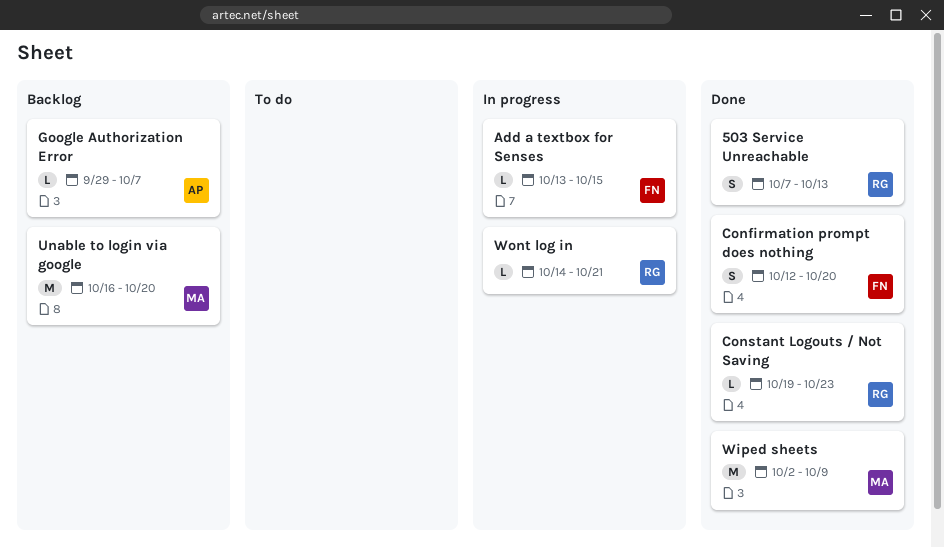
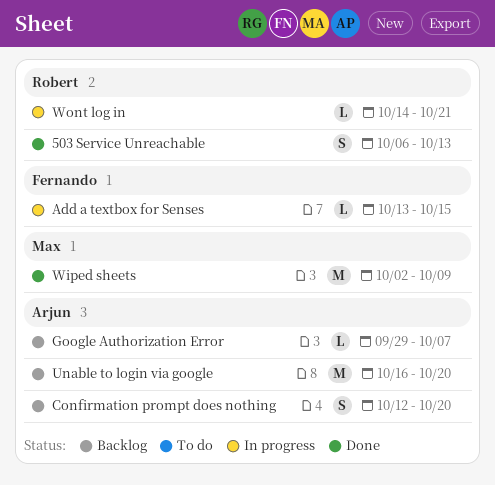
503 Service Unreachable, start: Oct 7 -> Oct 6
Confirmation prompt does nothing, status: Done -> Backlog
Confirmation prompt does nothing, owner: Fernando -> Arjun
Constant Logouts / Not Saving: present -> none
Unable to login via google, owner: Max -> Arjun

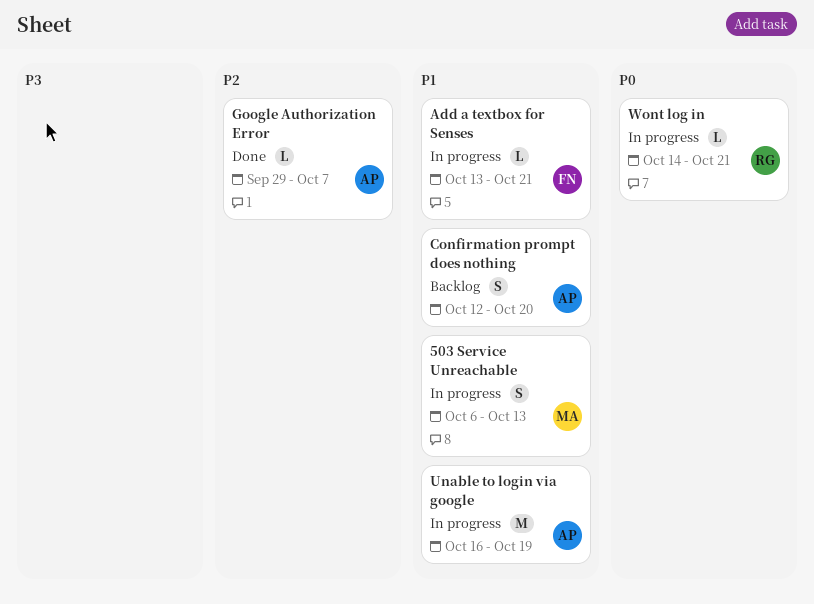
503 Service Unreachable, status: Done -> In progress
503 Service Unreachable, owner: Robert -> Max
Add a textbox for Senses, due: Oct 15 -> Oct 21
Google Authorization Error, status: Backlog -> Done
Unable to login via google, status: Backlog -> In progress
Unable to login via google, due: Oct 20 -> Oct 19
Wiped sheets: present -> none

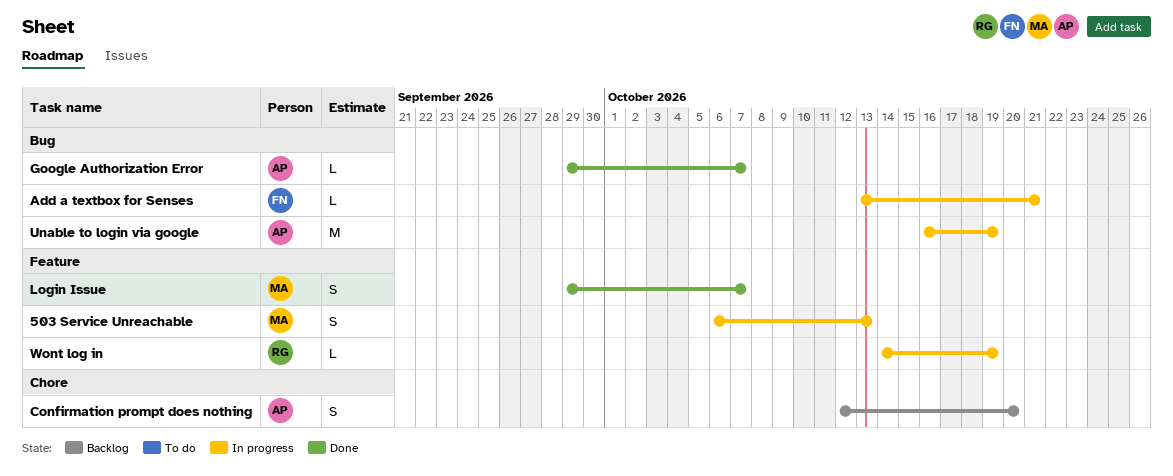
Login Issue: none -> present
Wont log in, due: Oct 21 -> Oct 19

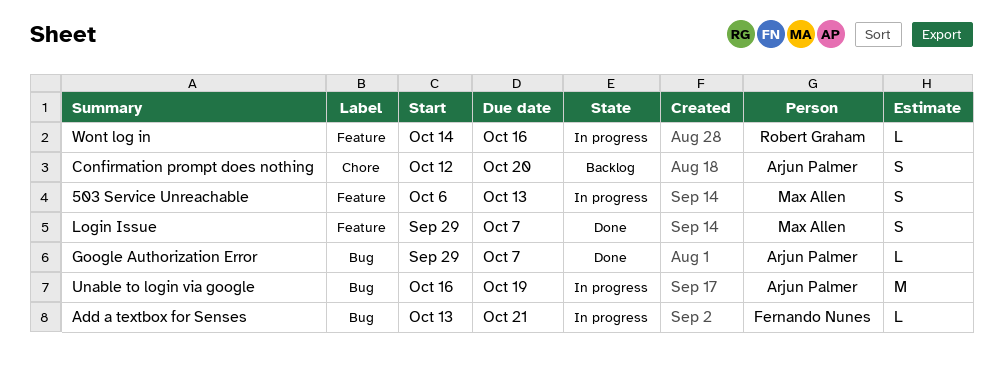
Wont log in, due: Oct 19 -> Oct 16

